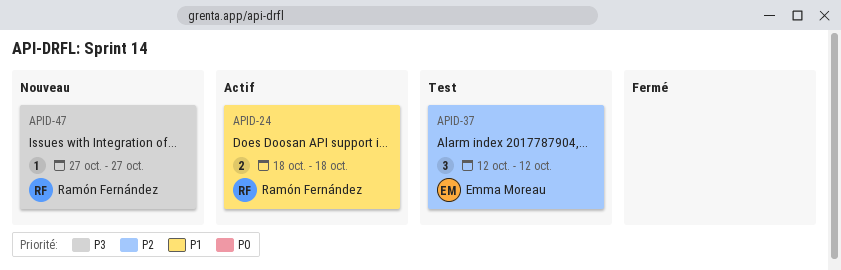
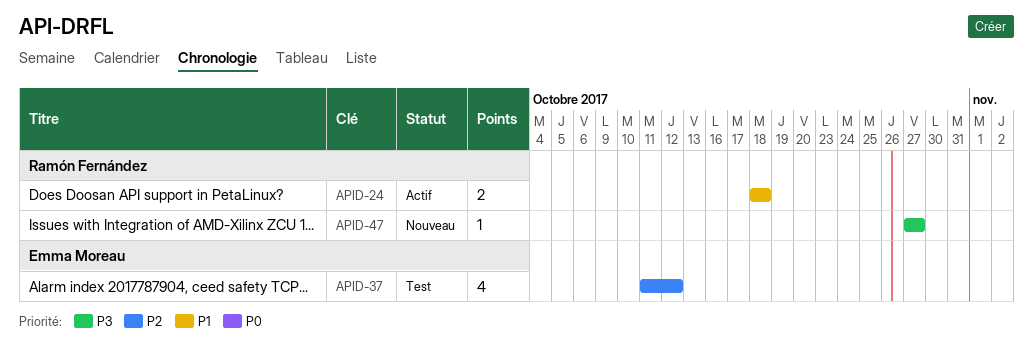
APID-37, estimate: 3 -> 4
APID-37, start: Oct 12 -> Oct 11

